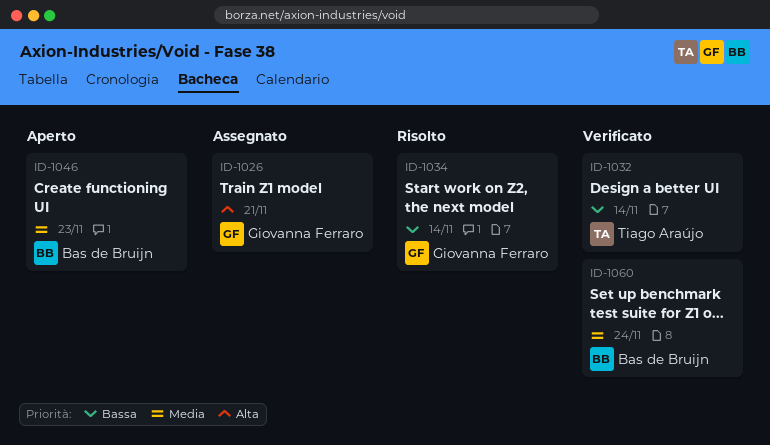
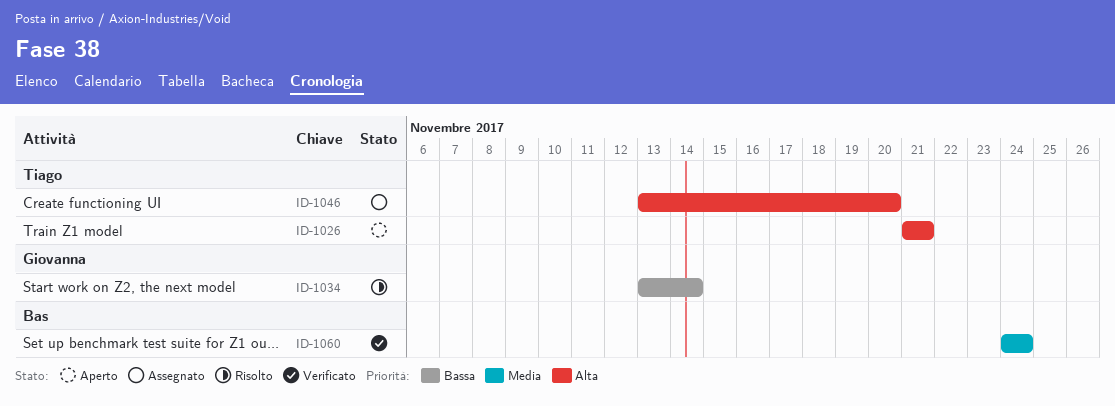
ID-1026, status: Assegnato -> Aperto
ID-1026, owner: Giovanna Ferraro -> Tiago Araújo
ID-1032: present -> none
ID-1046, status: Aperto -> Assegnato
ID-1046, owner: Bas de Bruijn -> Tiago Araújo
ID-1046, priority: Media -> Alta
ID-1046, due: Nov 23 -> Nov 20

